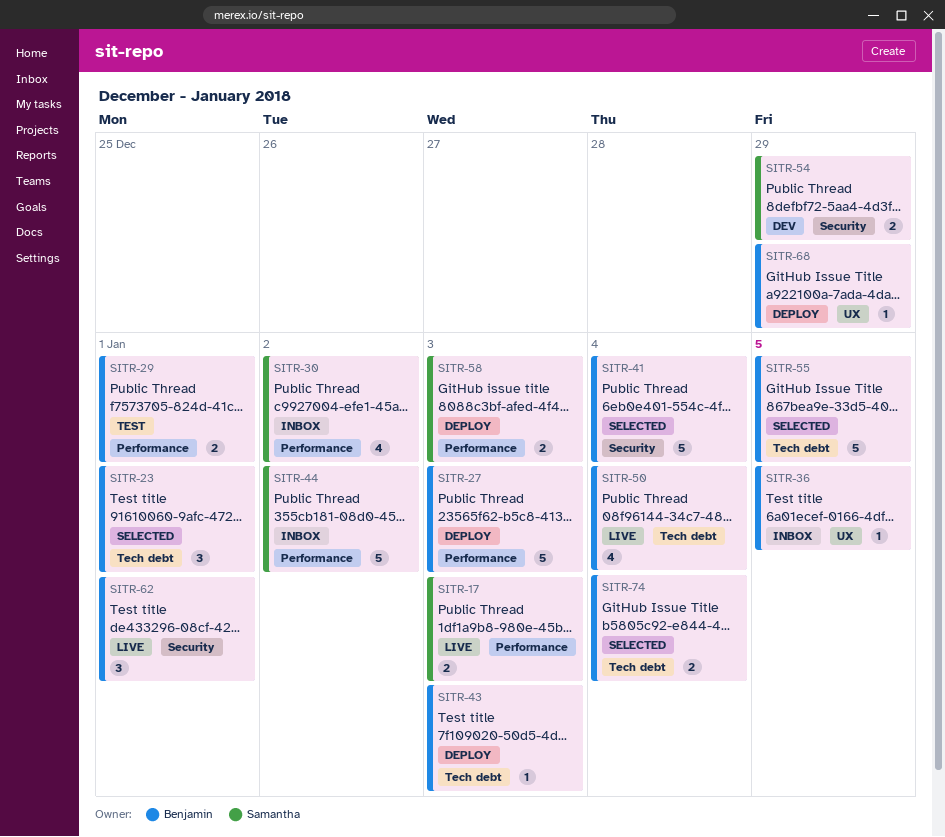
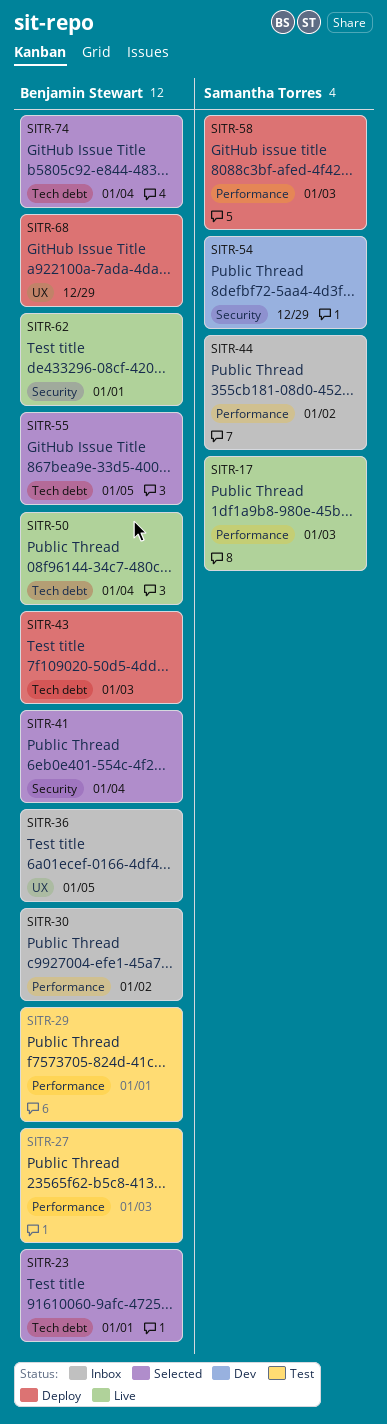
SITR-27, status: Deploy -> Test
SITR-30, owner: Samantha Torres -> Benjamin Stewart

